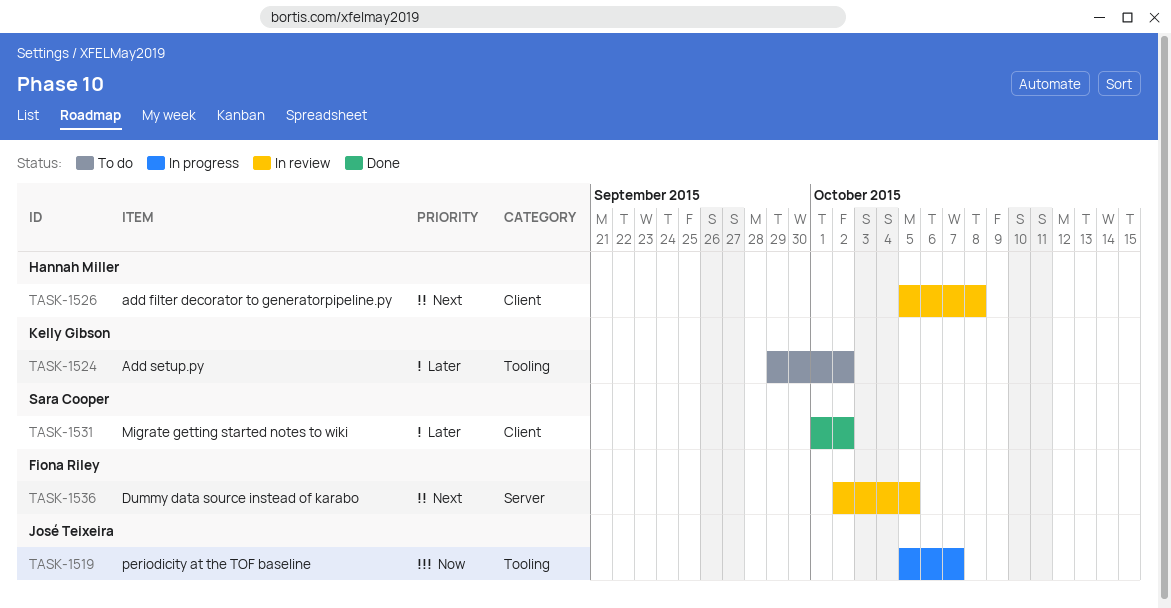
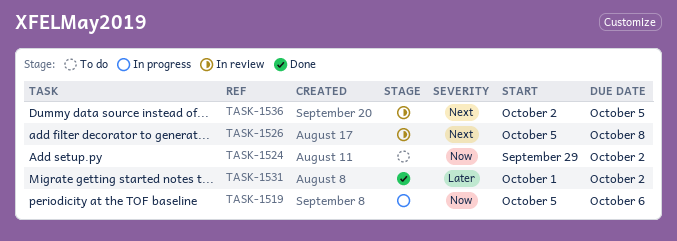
TASK-1519, due: Oct 7 -> Oct 6
TASK-1524, priority: Later -> Now

